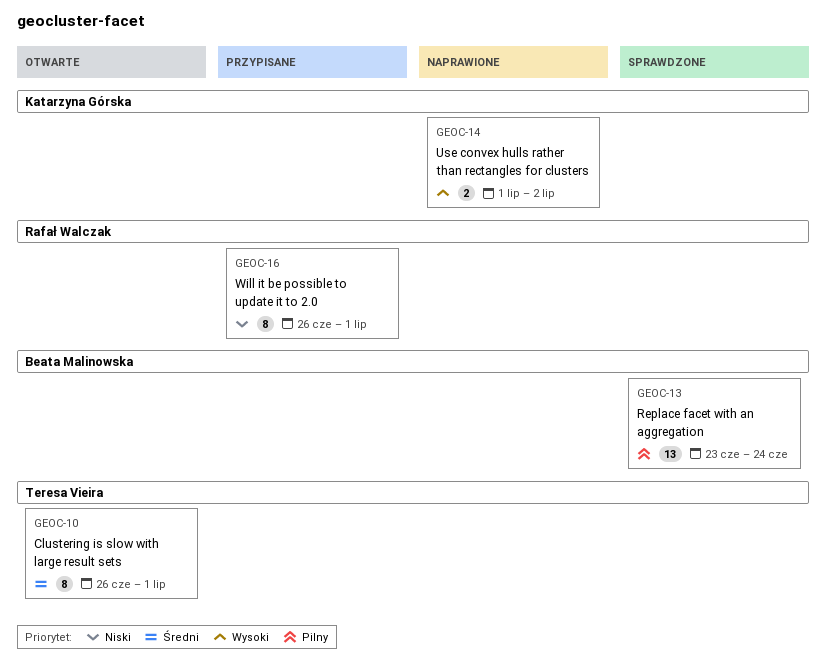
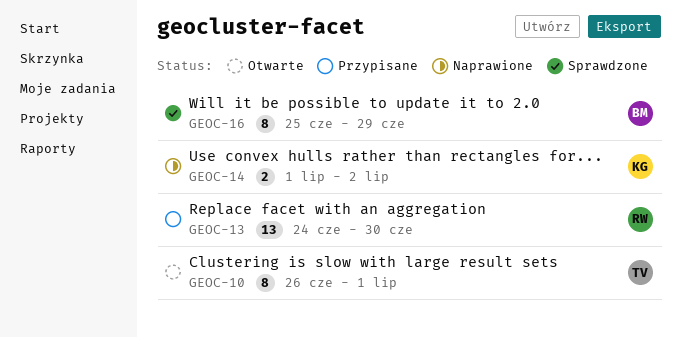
GEOC-13, status: Sprawdzone -> Przypisane
GEOC-13, owner: Beata Malinowska -> Rafał Walczak
GEOC-13, start: Jun 23 -> Jun 24
GEOC-13, due: Jun 24 -> Jun 30
GEOC-16, status: Przypisane -> Sprawdzone
GEOC-16, owner: Rafał Walczak -> Beata Malinowska
GEOC-16, start: Jun 26 -> Jun 25
GEOC-16, due: Jul 1 -> Jun 29

